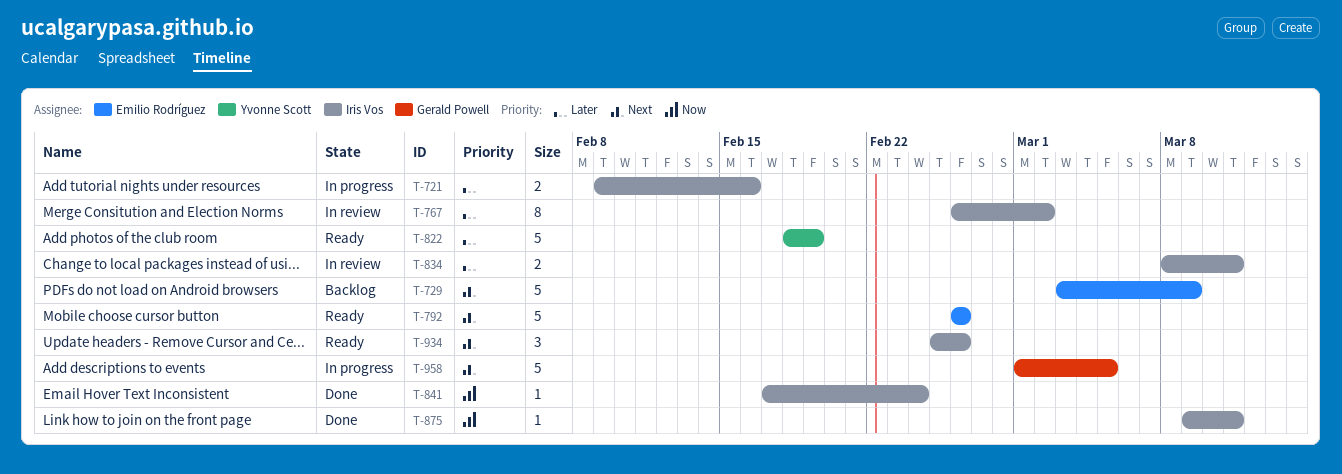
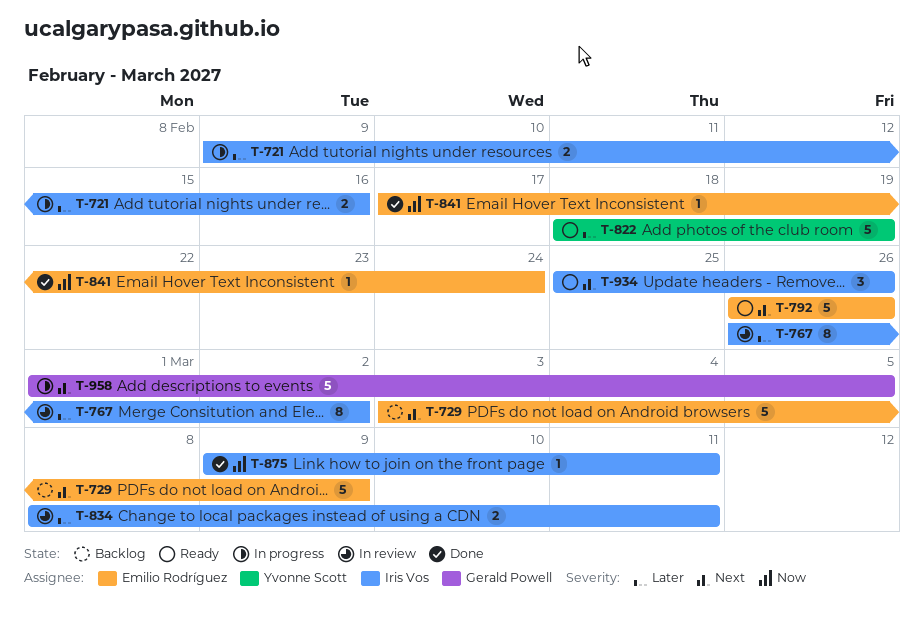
T-841, owner: Iris Vos -> Emilio Rodríguez

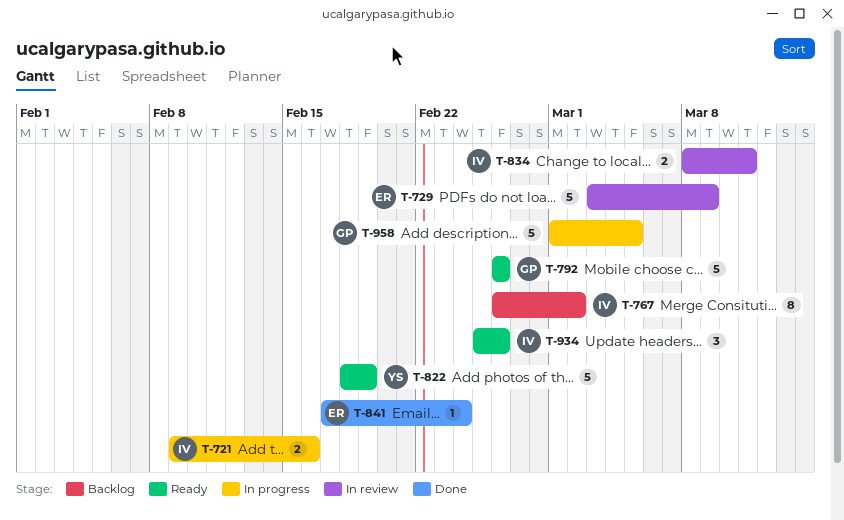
T-729, status: Backlog -> In review
T-767, status: In review -> Backlog
T-792, owner: Emilio Rodríguez -> Gerald Powell
T-875: present -> none

